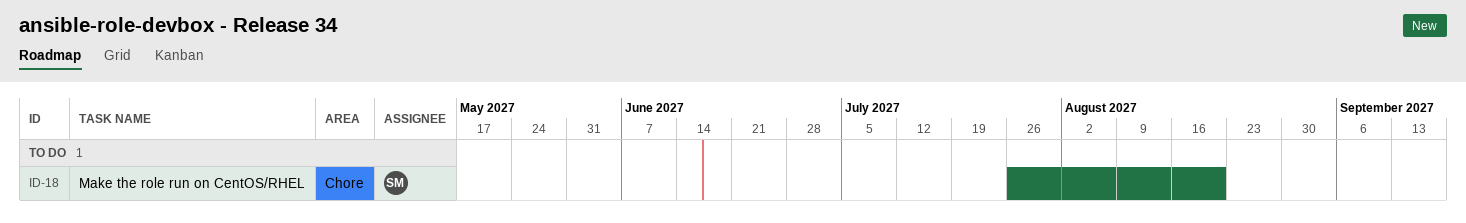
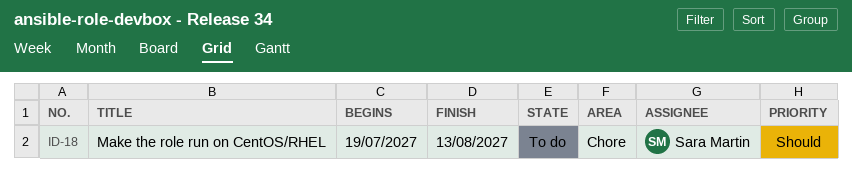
ID-18, start: Jul 26 -> Jul 19
ID-18, due: Aug 20 -> Aug 13

